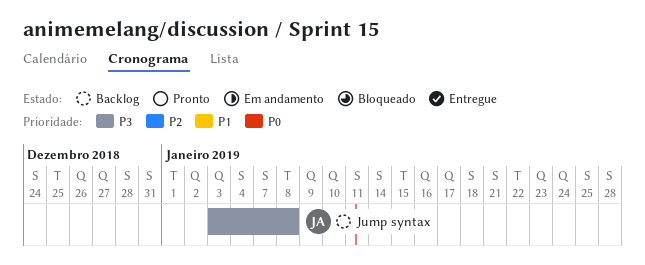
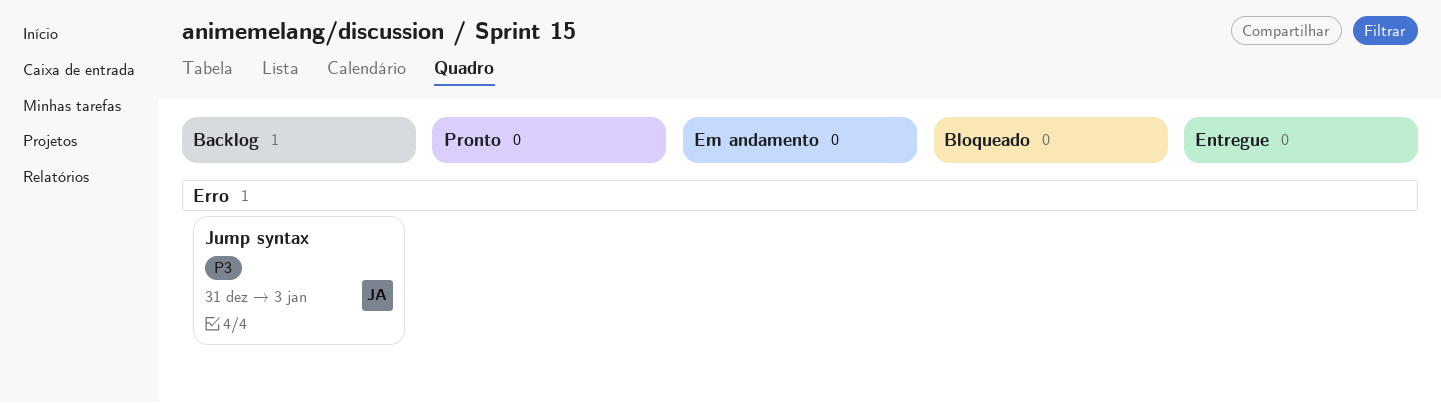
Jump syntax, start: Jan 3 -> Dec 31
Jump syntax, due: Jan 8 -> Jan 3

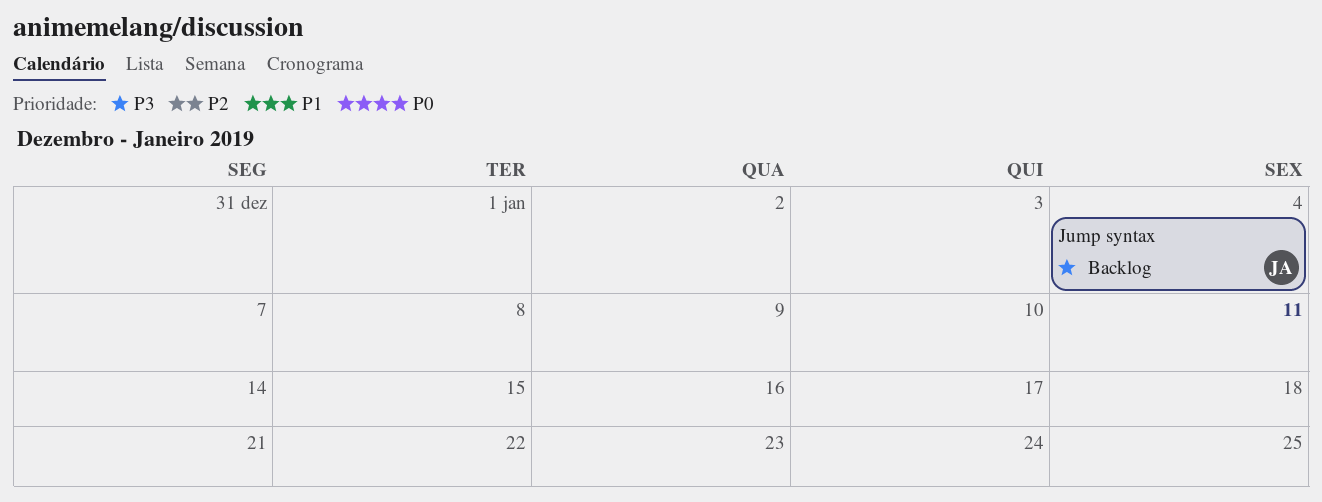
Jump syntax, due: Jan 3 -> Jan 4

